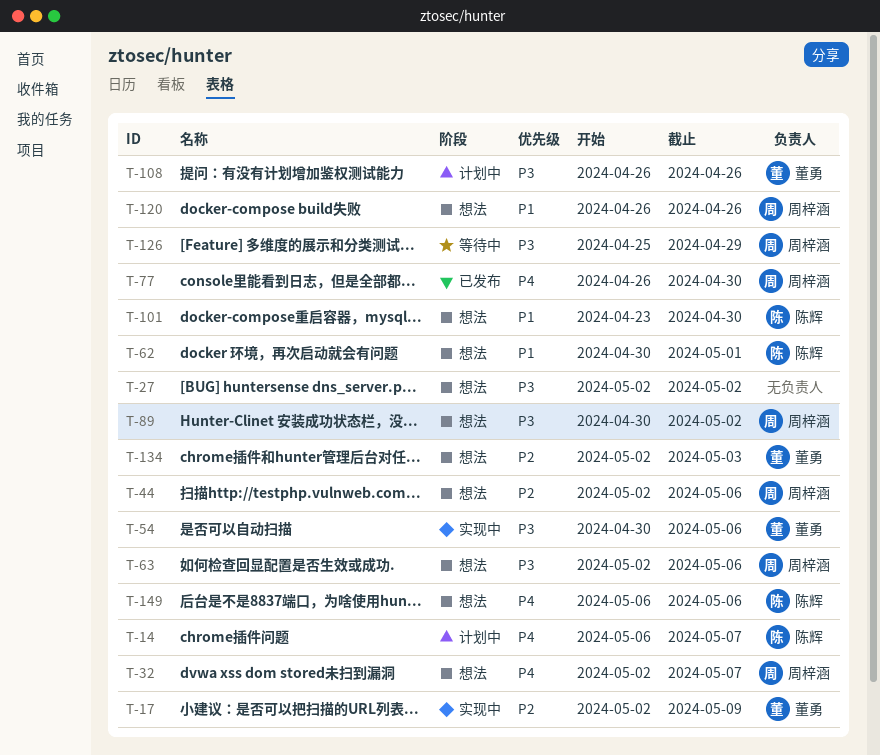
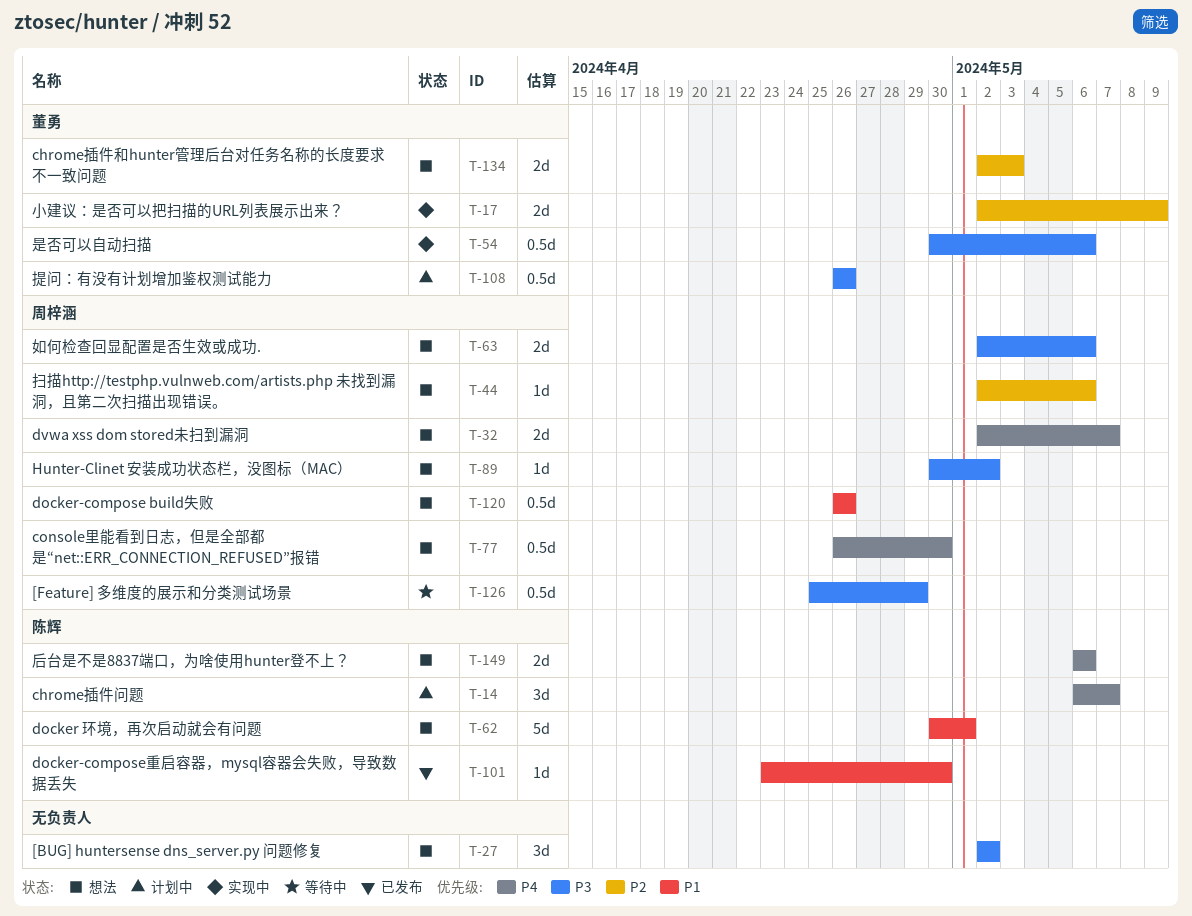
T-77, status: 已发布 -> 想法
T-101, status: 想法 -> 已发布

